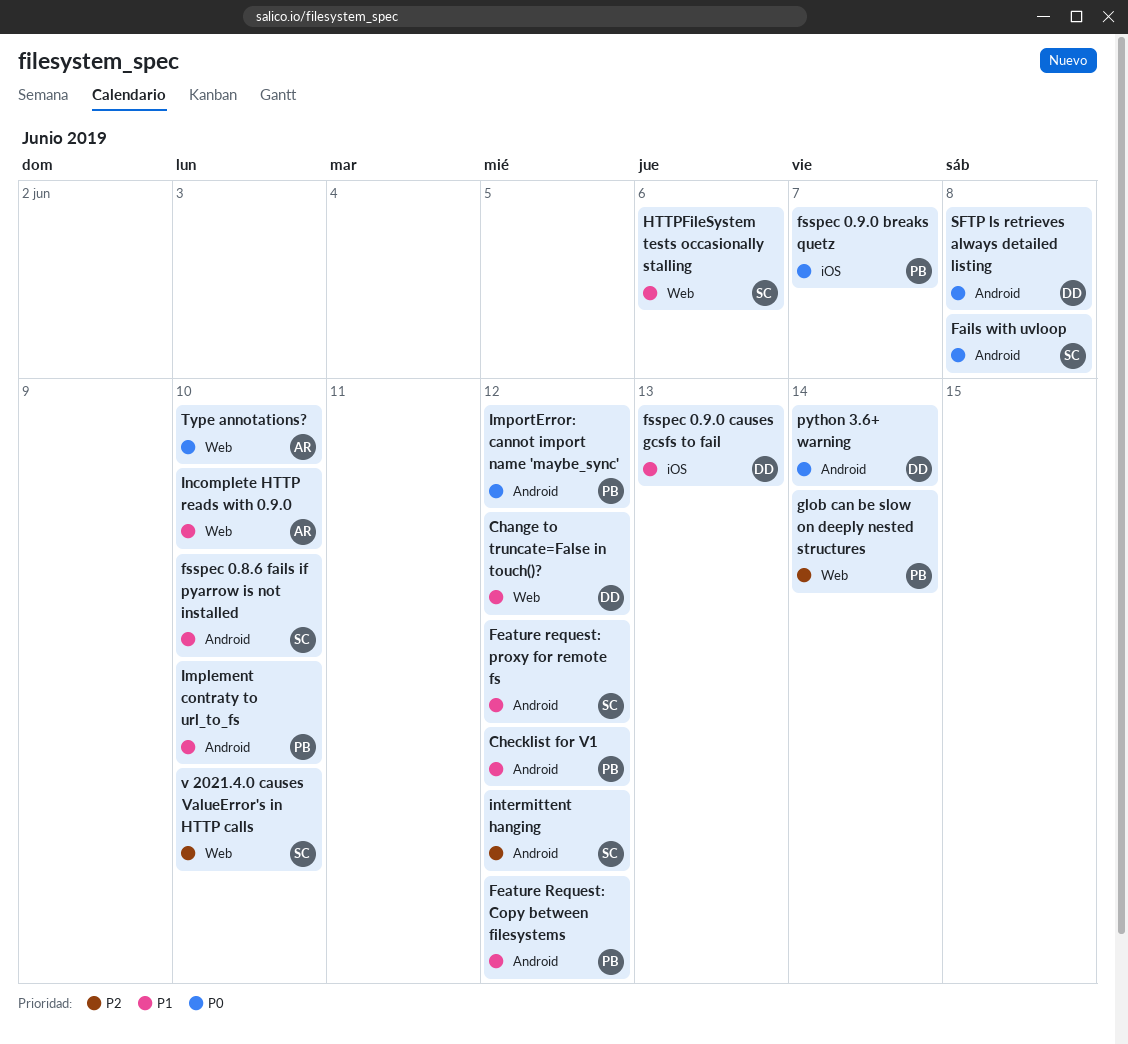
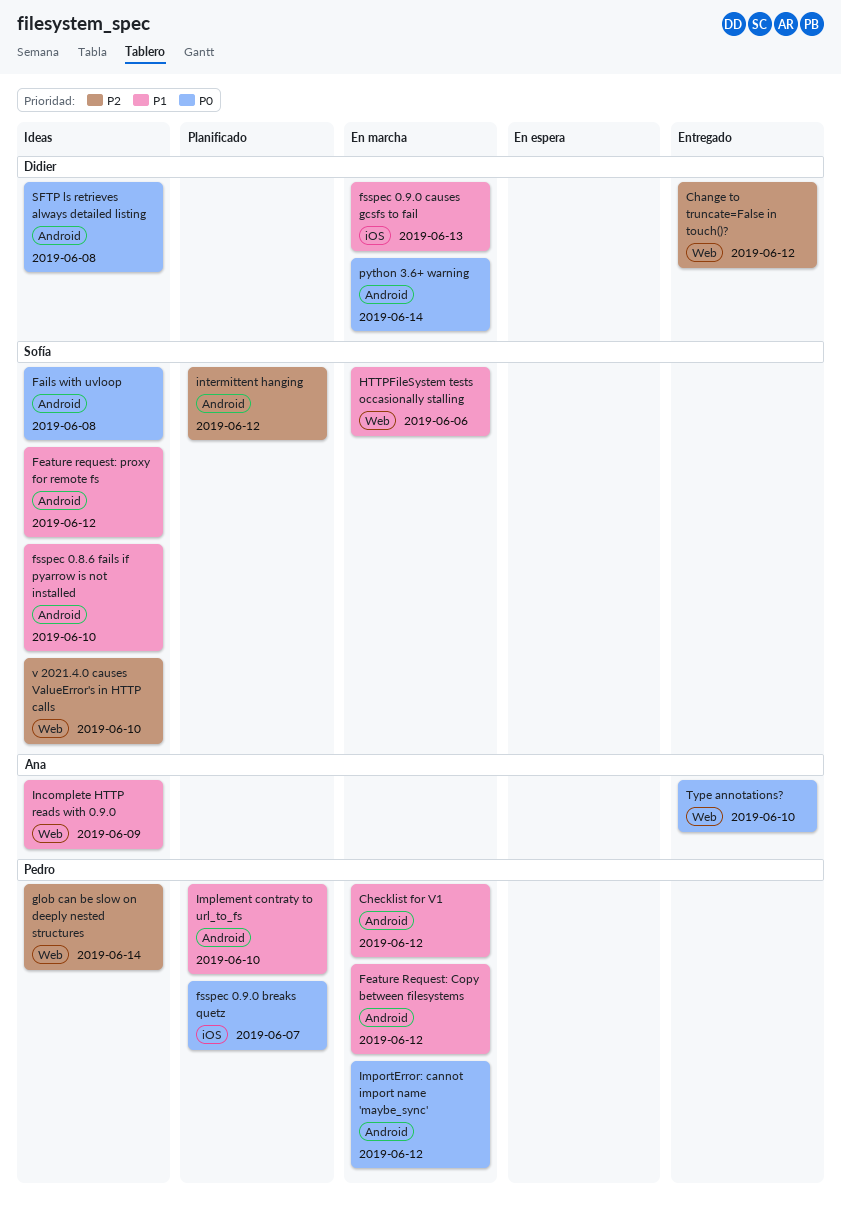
Change to truncate=False in touch()?, priority: P1 -> P2
Incomplete HTTP reads with 0.9.0, due: Jun 10 -> Jun 9

